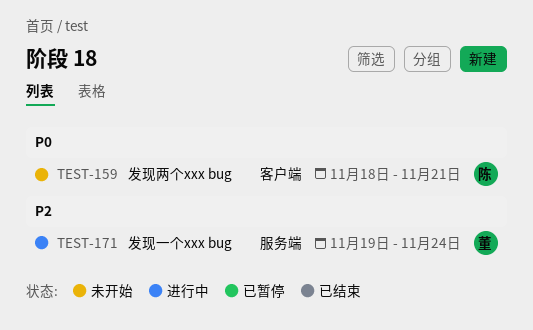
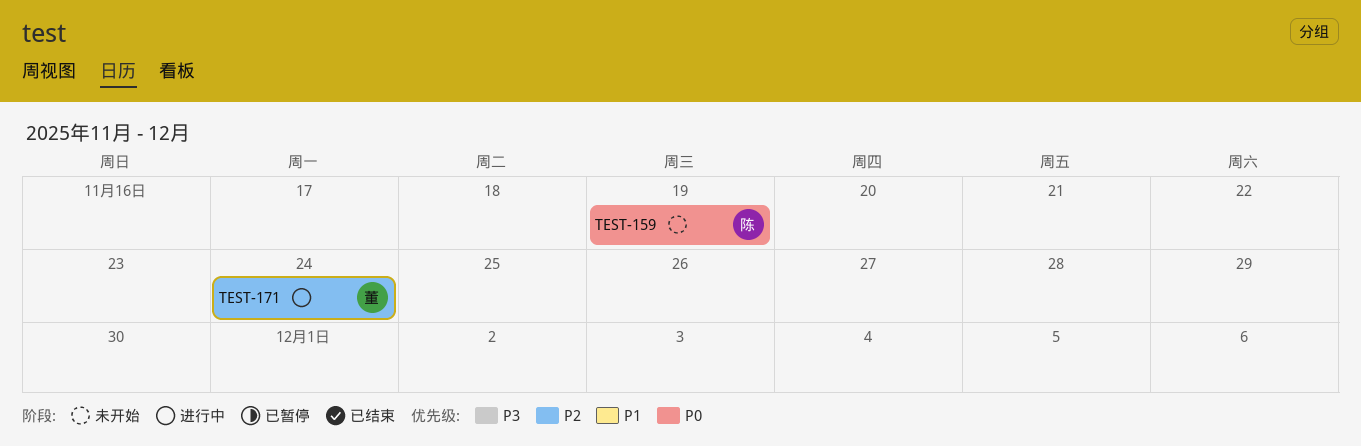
TEST-159, due: Nov 21 -> Nov 19

